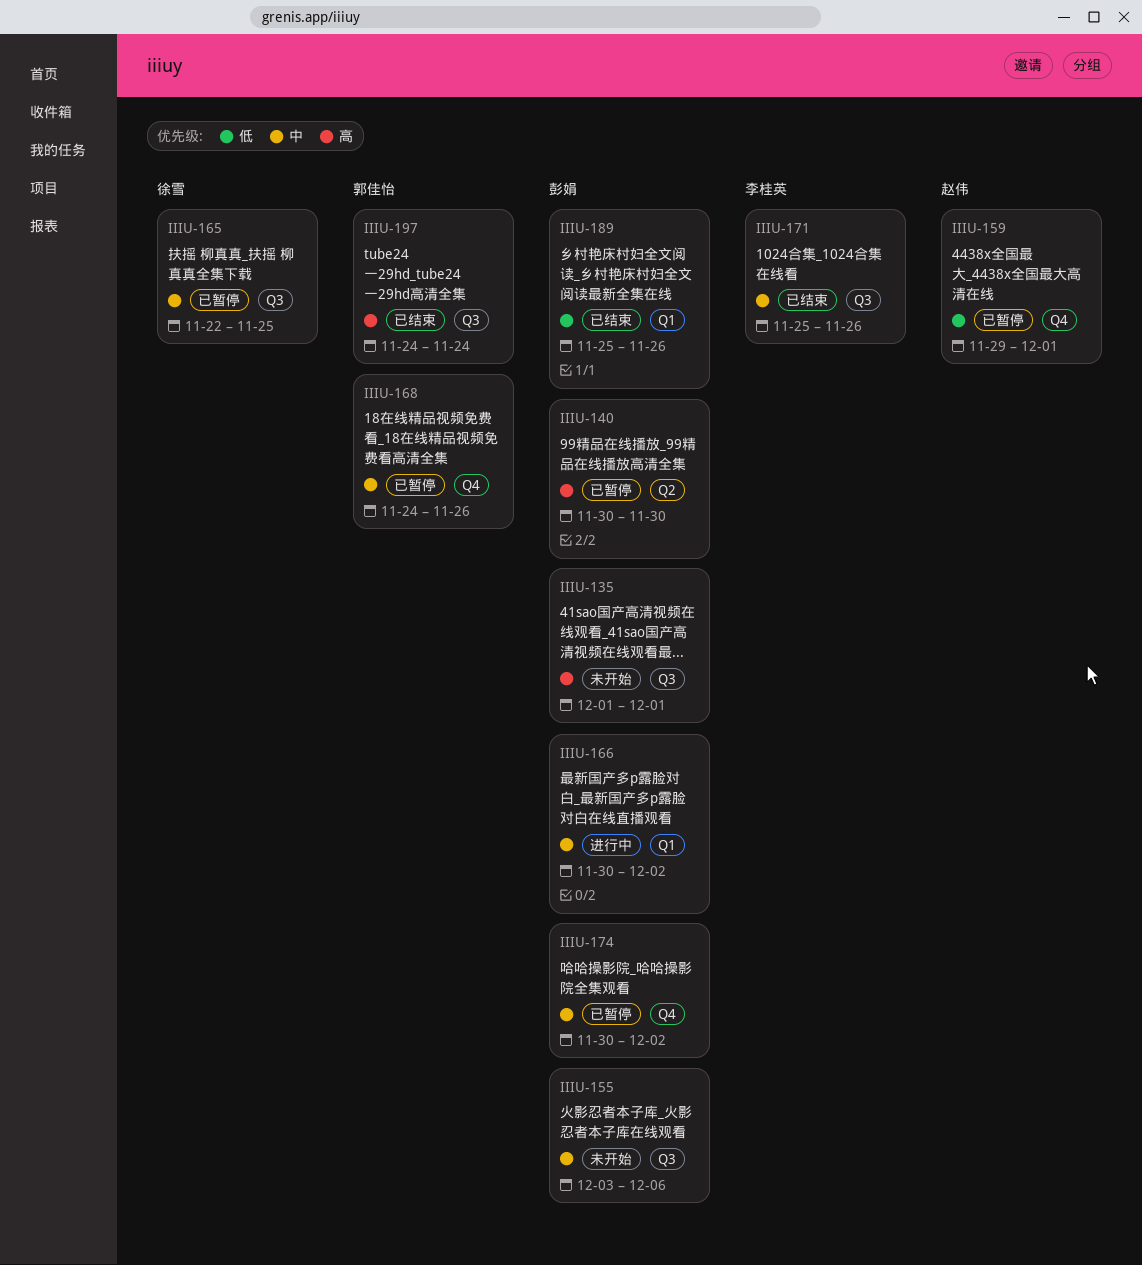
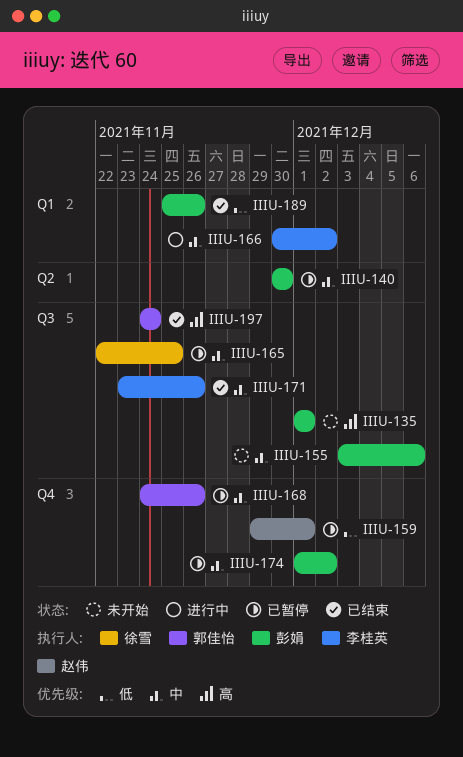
IIIU-140, priority: 高 -> 中
IIIU-166, owner: 彭娟 -> 李桂英
IIIU-171, start: Nov 25 -> Nov 23
IIIU-174, start: Nov 30 -> Dec 1

